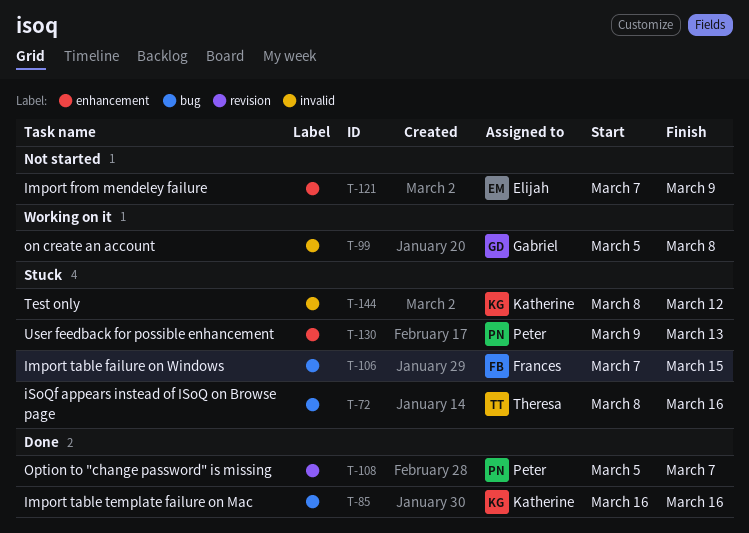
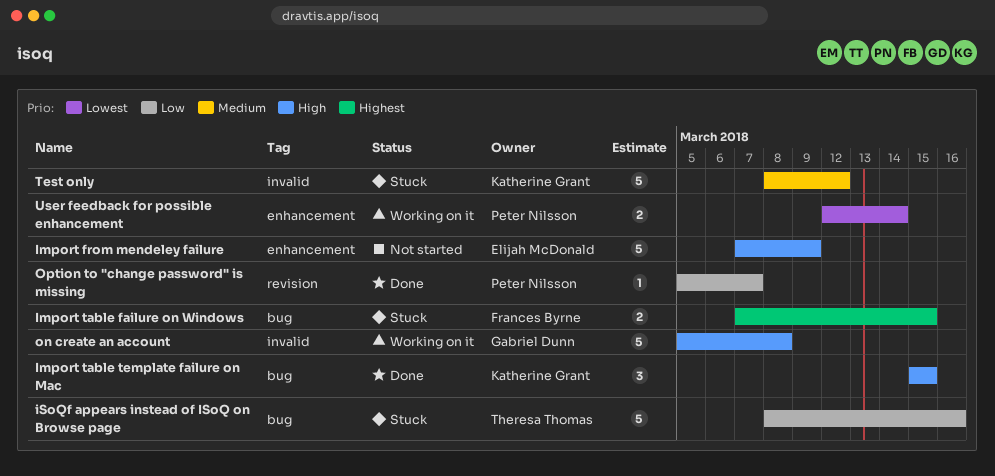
Import table template failure on Mac, start: Mar 16 -> Mar 15
Import table template failure on Mac, due: Mar 16 -> Mar 15
User feedback for possible enhancement, status: Stuck -> Working on it
User feedback for possible enhancement, start: Mar 9 -> Mar 12
User feedback for possible enhancement, due: Mar 13 -> Mar 14

